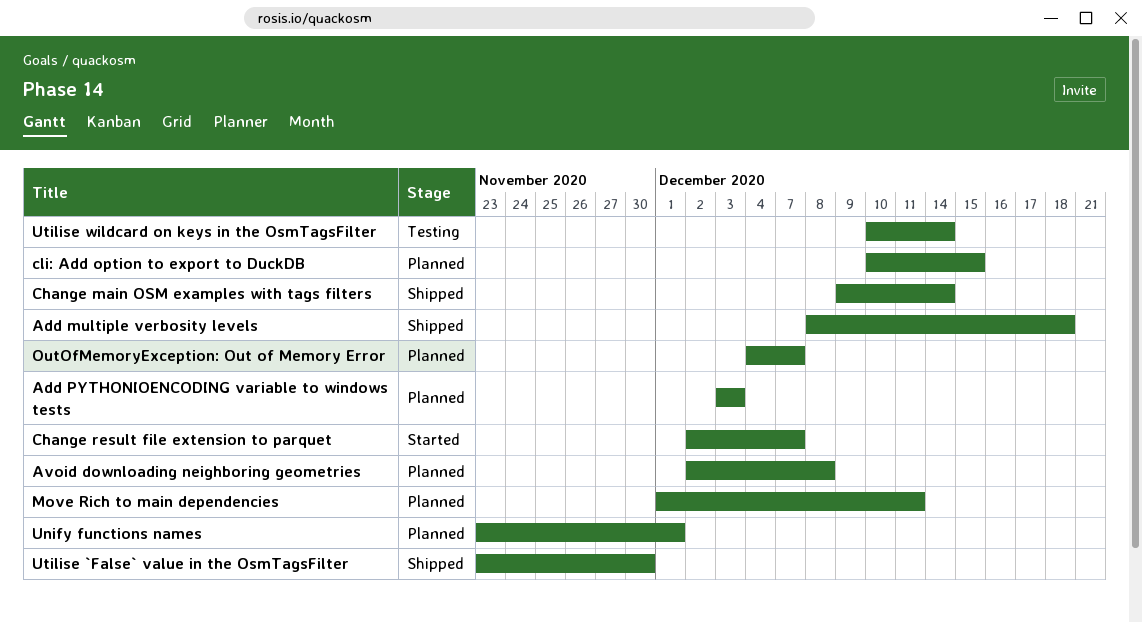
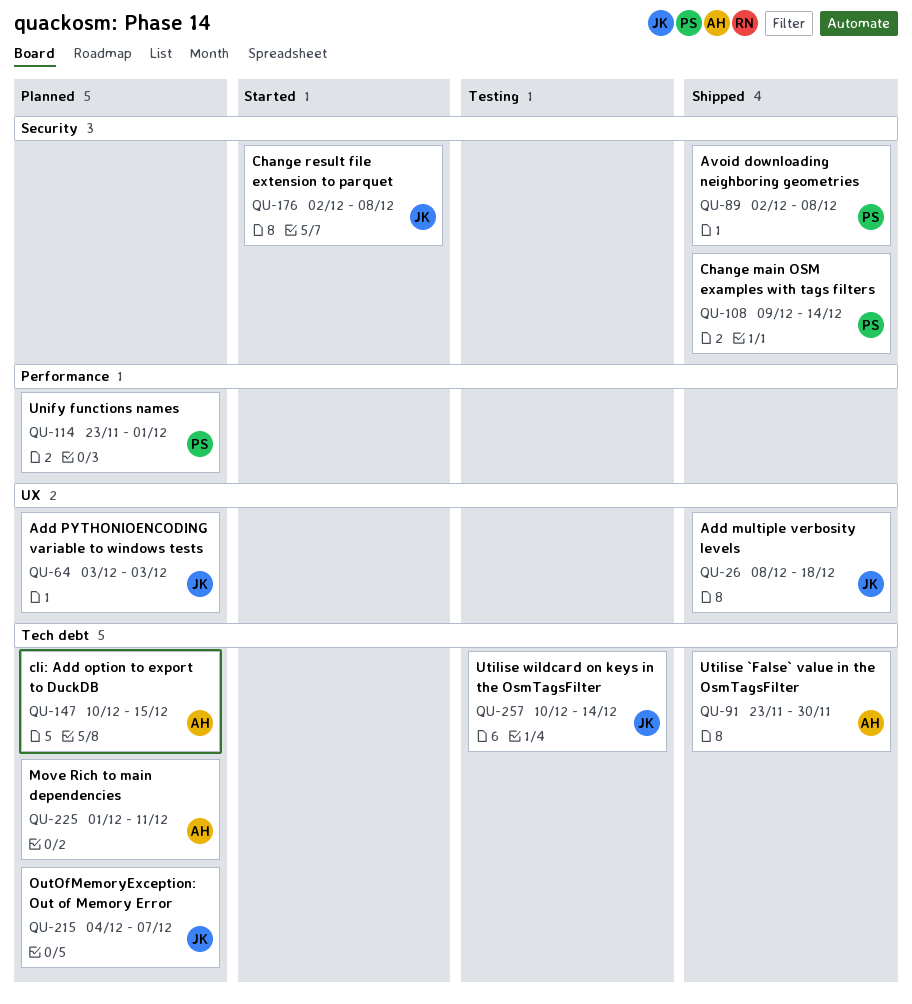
Avoid downloading neighboring geometries, status: Planned -> Shipped
Change result file extension to parquet, due: Dec 7 -> Dec 8

